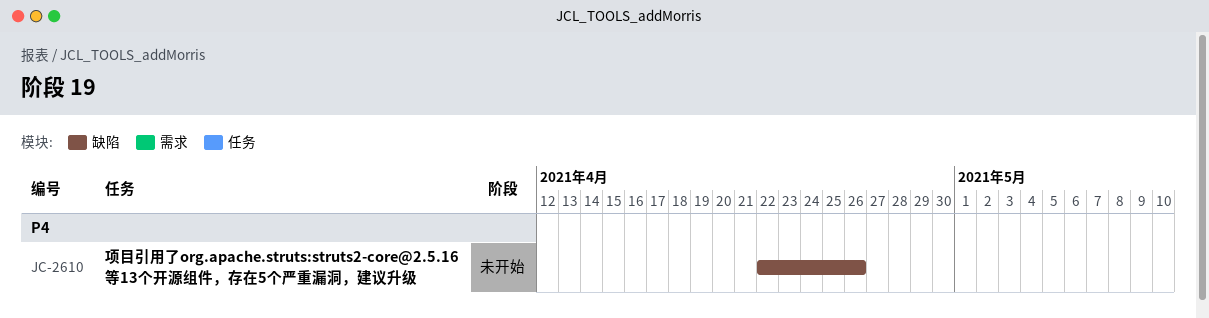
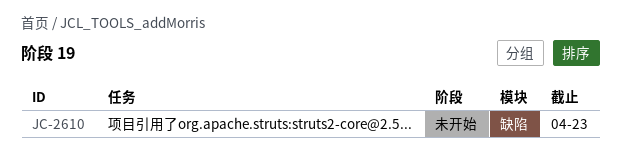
JC-2610, due: Apr 26 -> Apr 23

